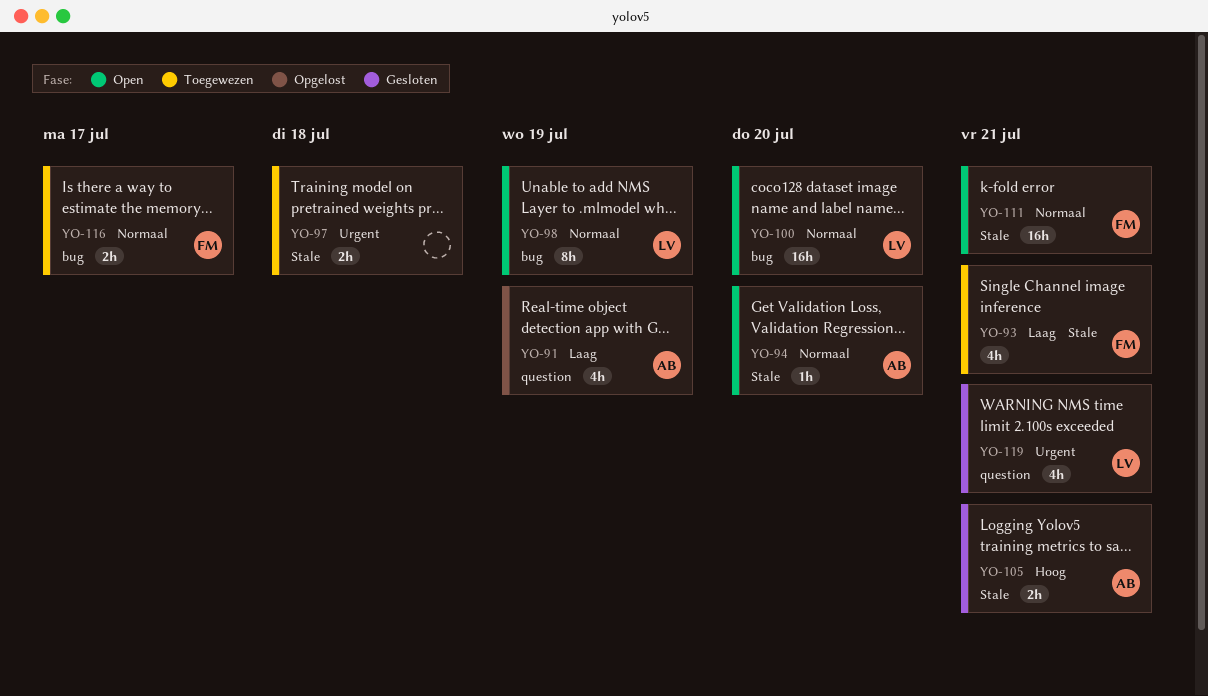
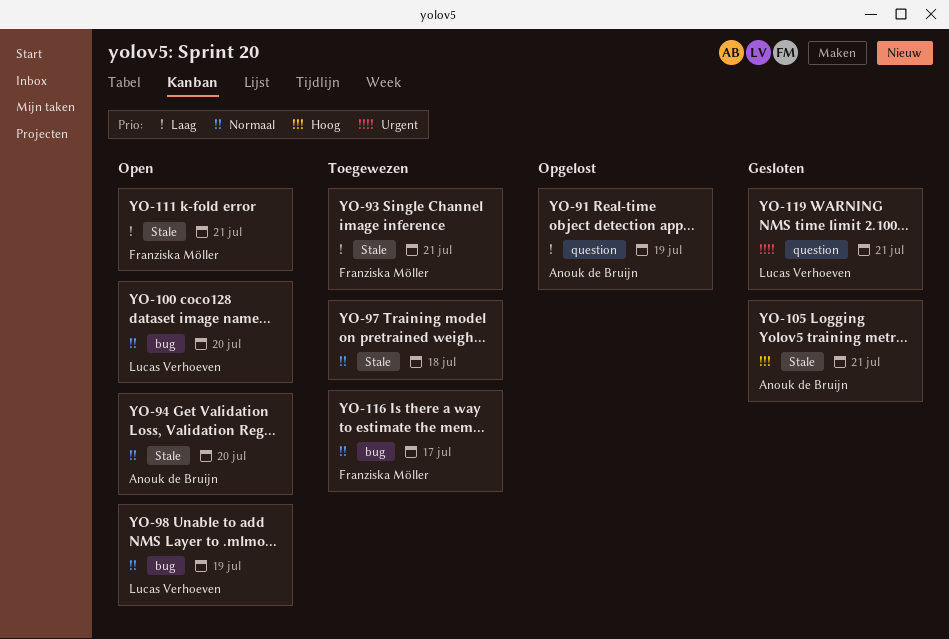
YO-97, priority: Urgent -> Normaal
YO-111, priority: Normaal -> Laag

